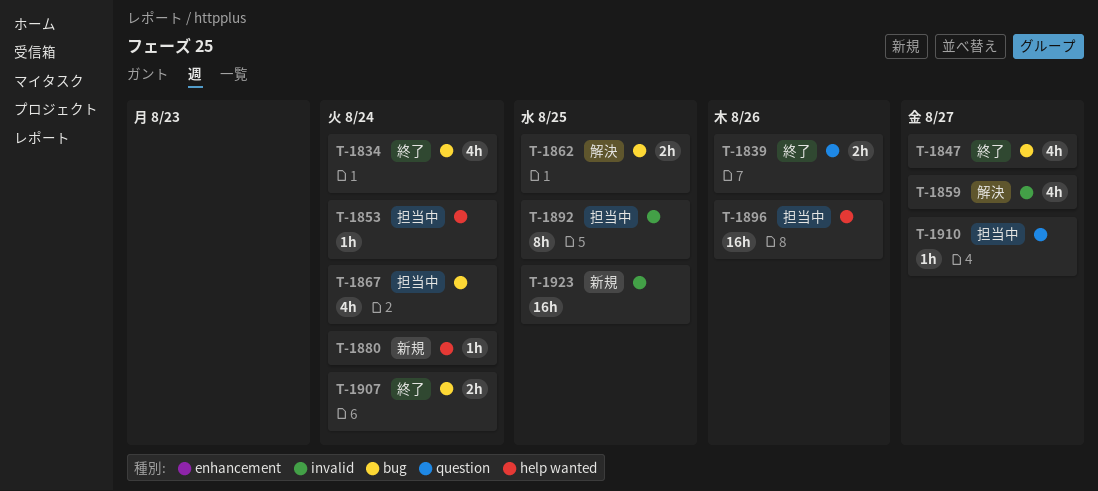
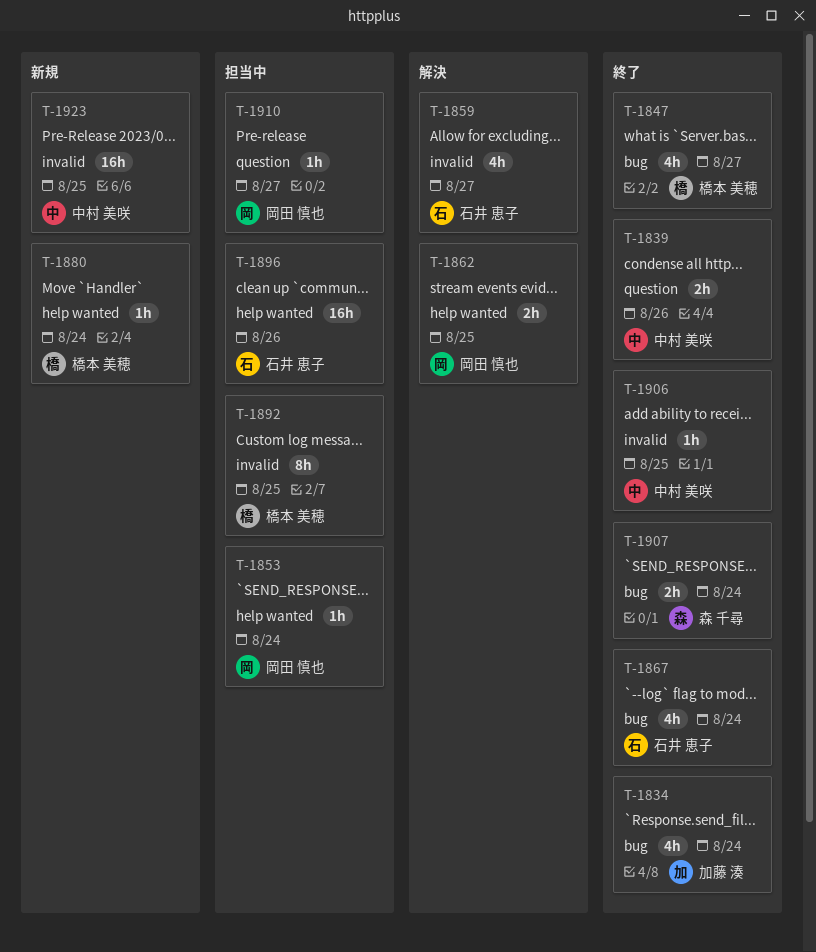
T-1862, label: bug -> help wanted
T-1867, status: 担当中 -> 終了
T-1906: none -> present

